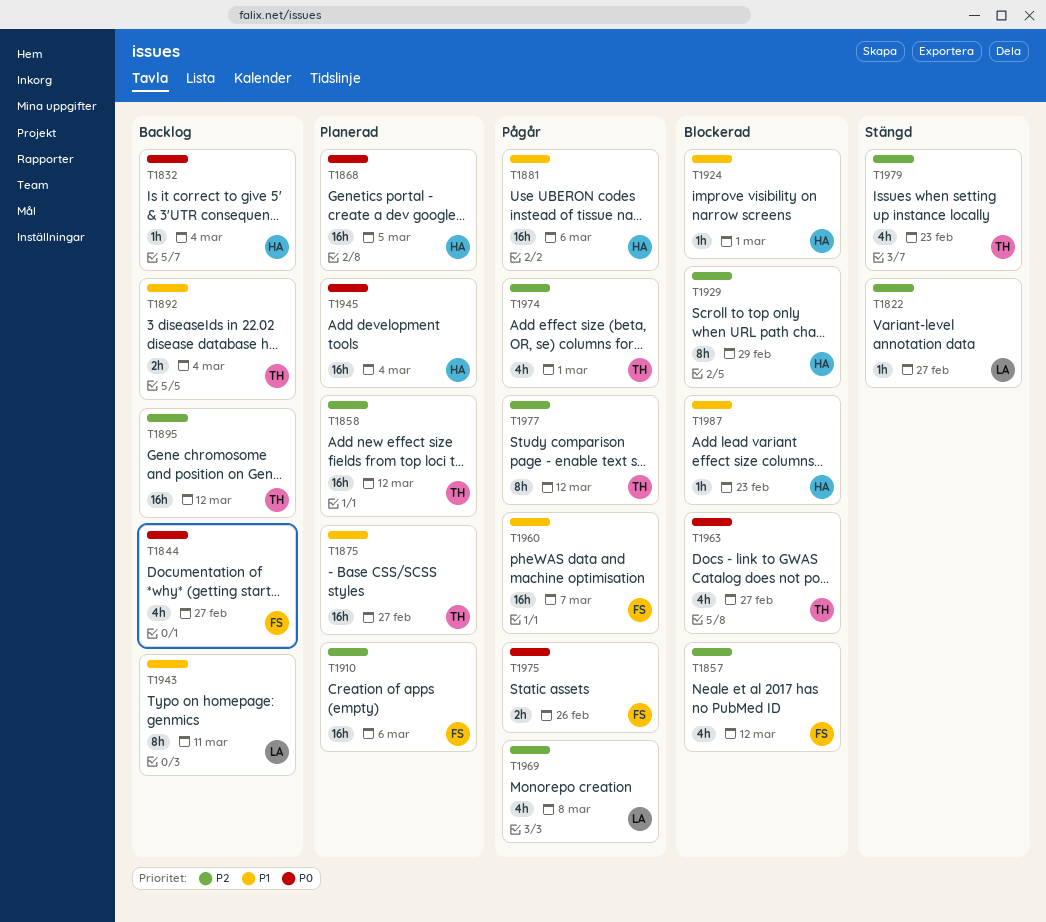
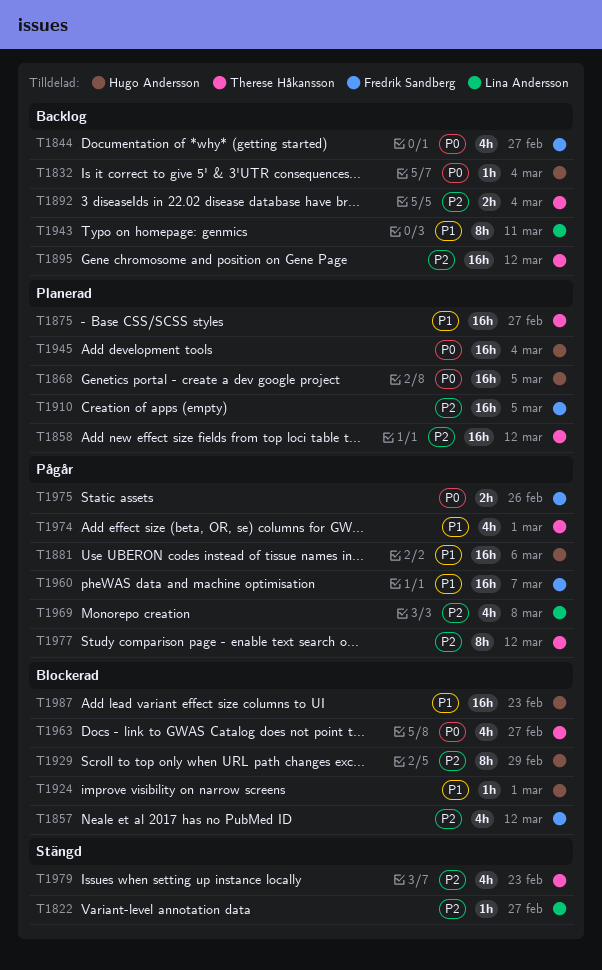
T1892, priority: P1 -> P2
T1910, due: Mar 6 -> Mar 5
T1974, priority: P2 -> P1
T1987, estimate: 1h -> 16h

